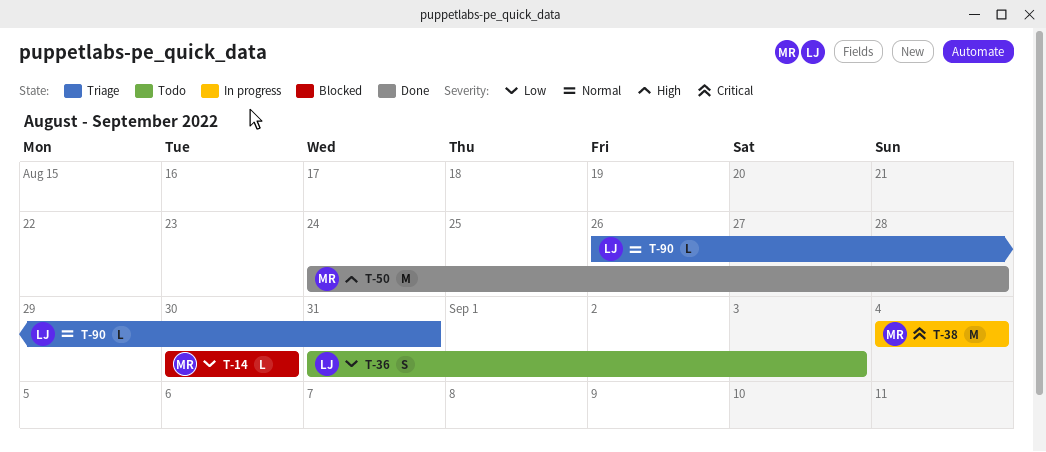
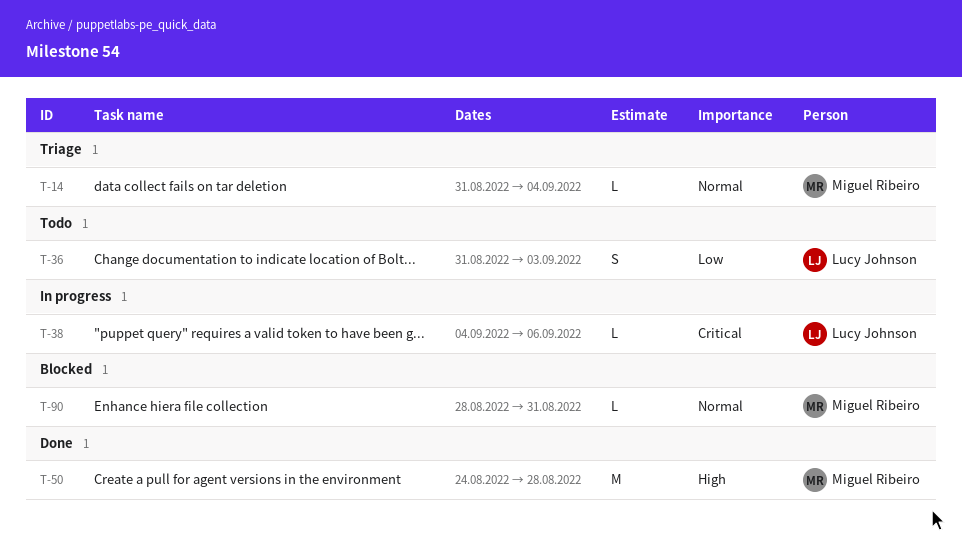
T-14, status: Blocked -> Triage
T-14, priority: Low -> Normal
T-14, start: Aug 30 -> Aug 31
T-14, due: Aug 30 -> Sep 4
T-38, owner: Miguel Ribeiro -> Lucy Johnson
T-38, estimate: M -> L
T-38, due: Sep 4 -> Sep 6
T-90, status: Triage -> Blocked
T-90, owner: Lucy Johnson -> Miguel Ribeiro
T-90, start: Aug 26 -> Aug 28

